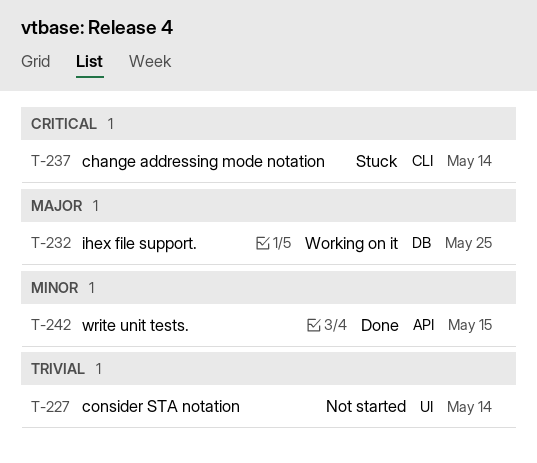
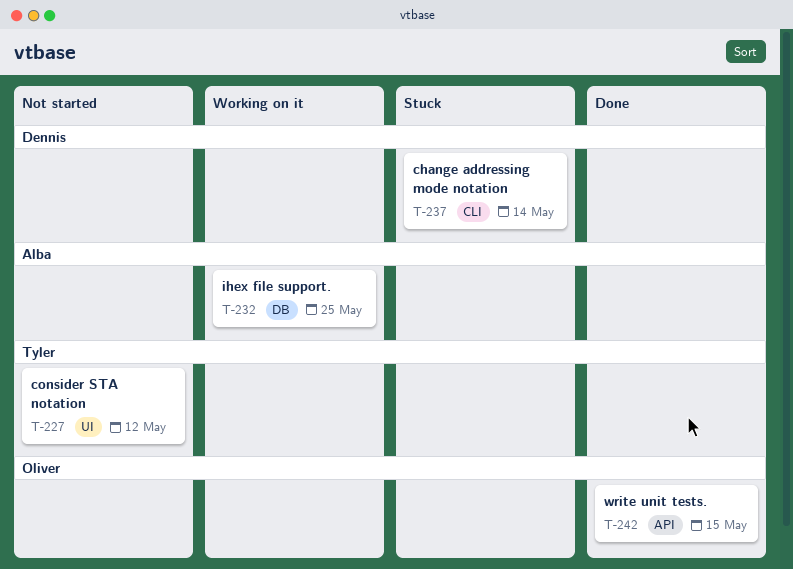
T-227, due: May 14 -> May 12

